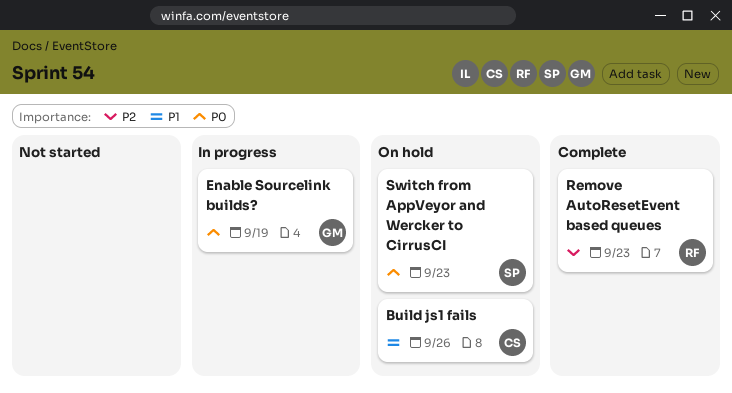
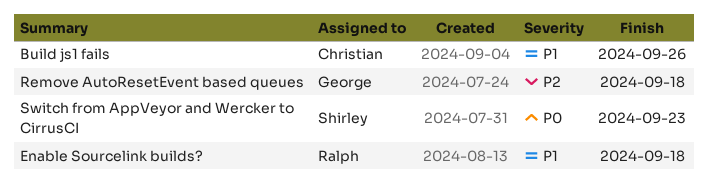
Enable Sourcelink builds?, owner: George -> Ralph
Enable Sourcelink builds?, priority: P0 -> P1
Enable Sourcelink builds?, due: Sep 19 -> Sep 18
Remove AutoResetEvent based queues, owner: Ralph -> George
Remove AutoResetEvent based queues, due: Sep 23 -> Sep 18

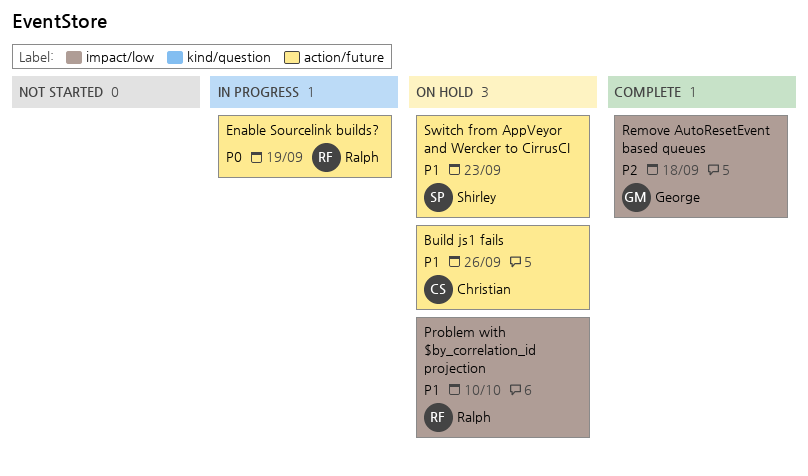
Enable Sourcelink builds?, priority: P1 -> P0
Enable Sourcelink builds?, due: Sep 18 -> Sep 19
Problem with $by_correlation_id projection: none -> present
Switch from AppVeyor and Wercker to CirrusCI, priority: P0 -> P1

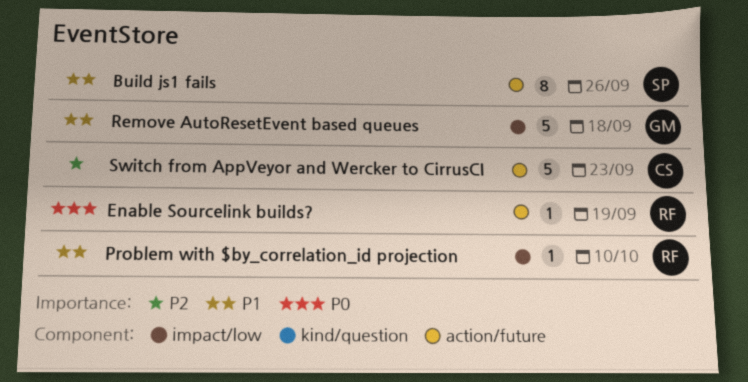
Build js1 fails, owner: Christian -> Shirley
Remove AutoResetEvent based queues, priority: P2 -> P1
Switch from AppVeyor and Wercker to CirrusCI, owner: Shirley -> Christian
Switch from AppVeyor and Wercker to CirrusCI, priority: P1 -> P2

